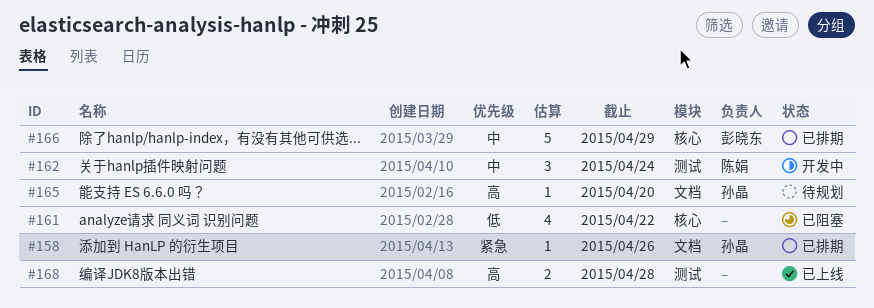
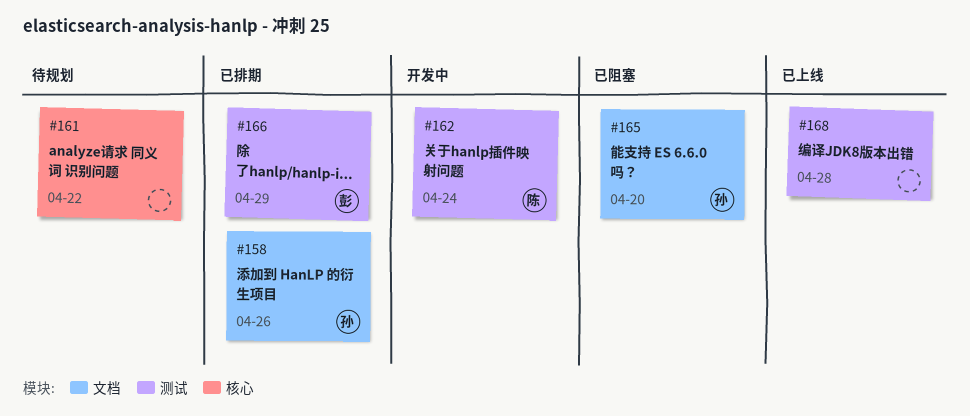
#161, status: 已阻塞 -> 待规划
#165, status: 待规划 -> 已阻塞
#166, label: 核心 -> 测试

